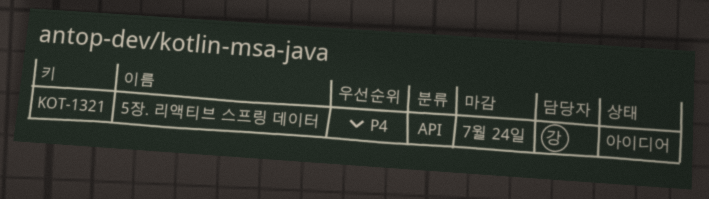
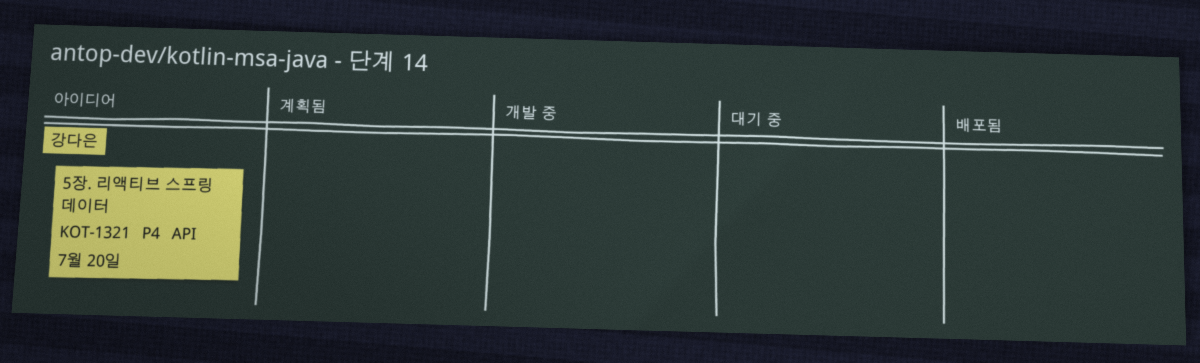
KOT-1321, due: Jul 24 -> Jul 20

